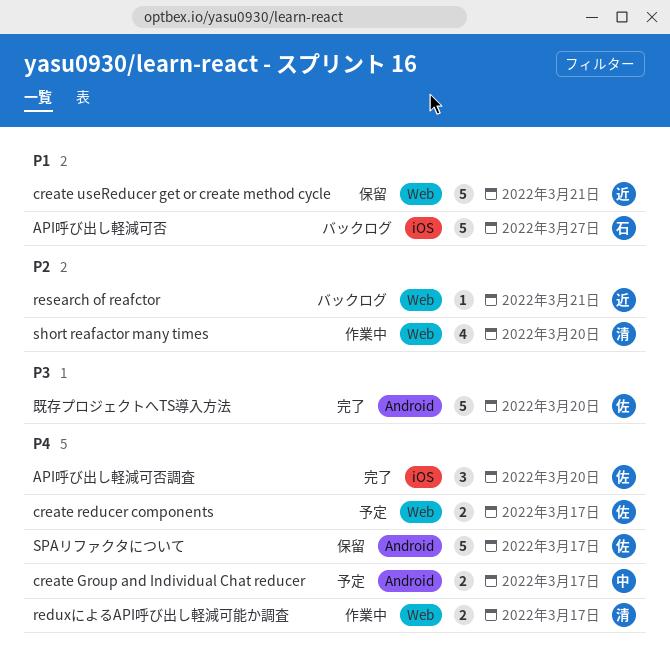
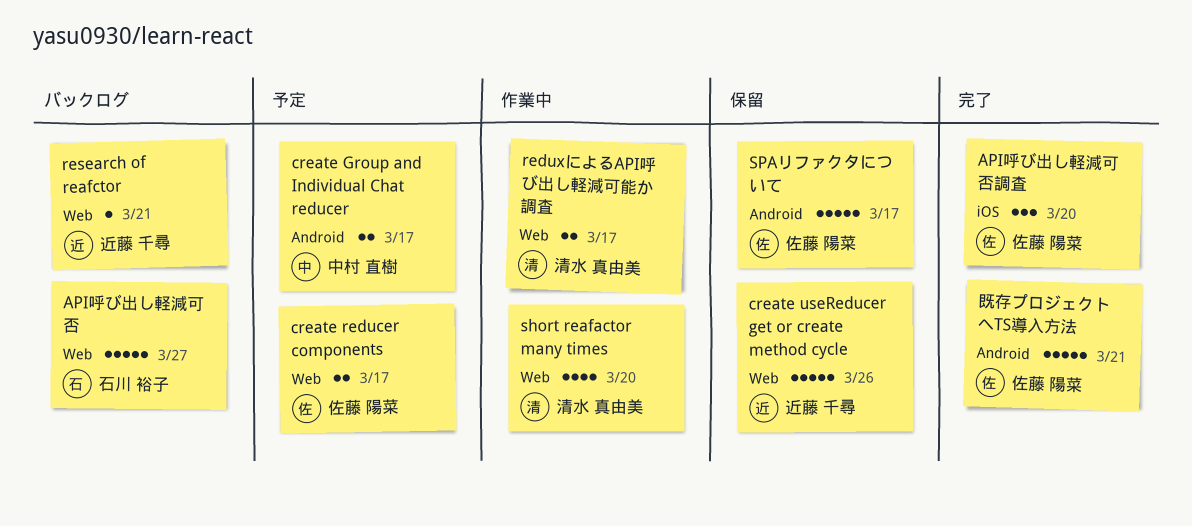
API呼び出し軽減可否, label: iOS -> Web
create useReducer get or create method cycle, due: Mar 21 -> Mar 26
既存プロジェクトへTS導入方法, due: Mar 20 -> Mar 21

